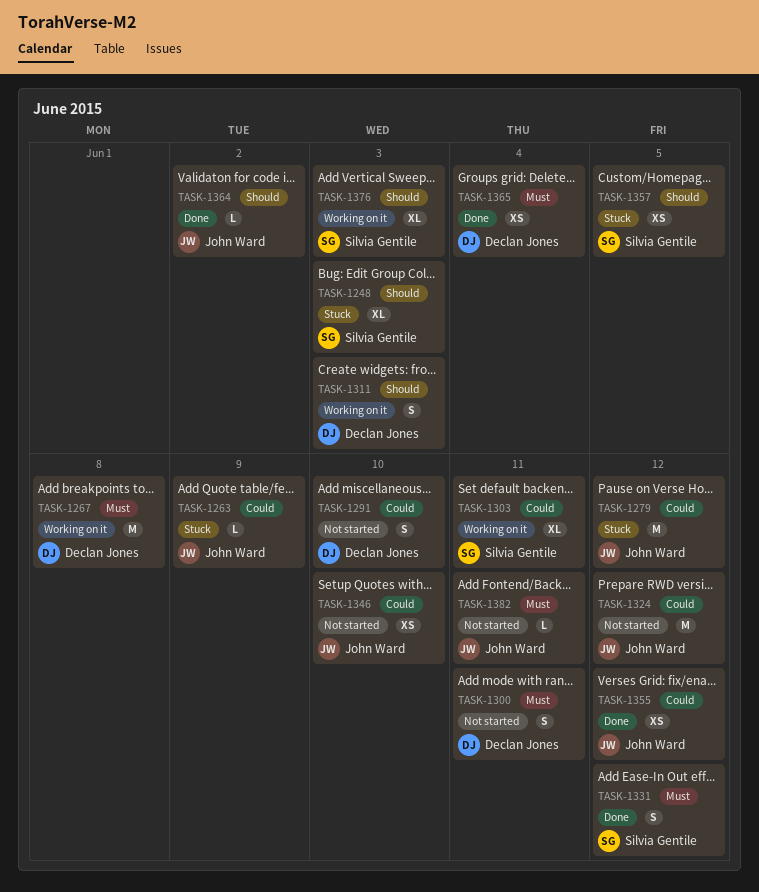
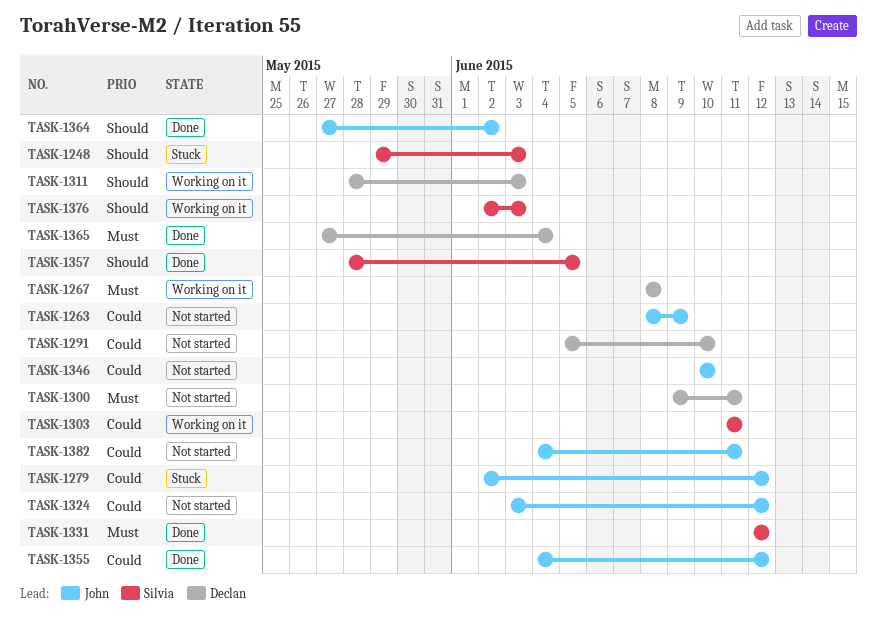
TASK-1263, status: Stuck -> Not started
TASK-1357, status: Stuck -> Done
TASK-1382, priority: Must -> Could

